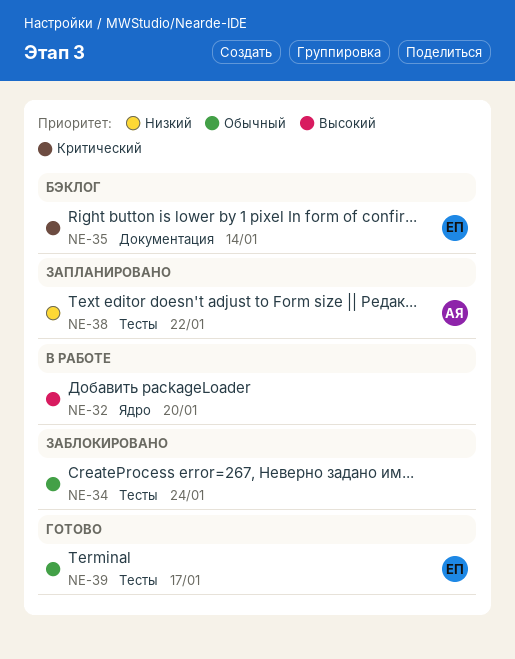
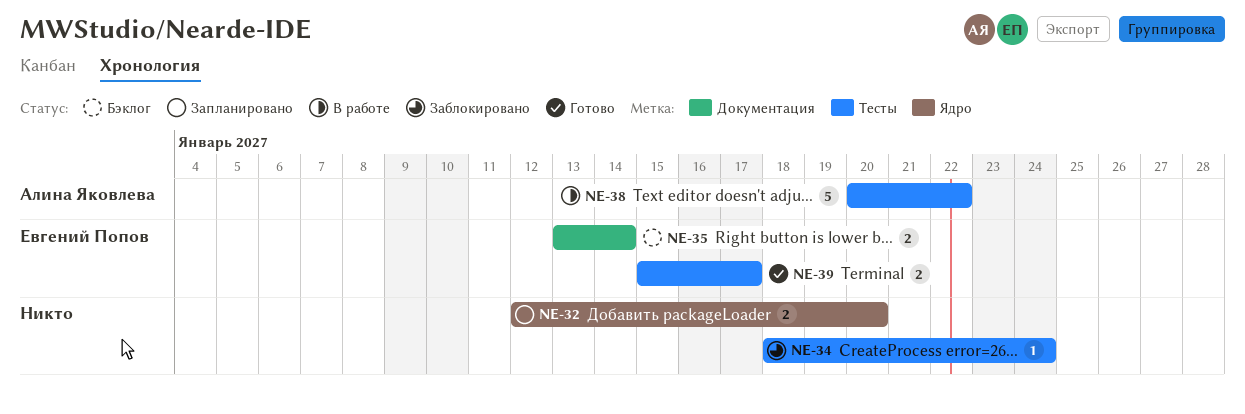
NE-32, status: В работе -> Запланировано
NE-38, status: Запланировано -> В работе

